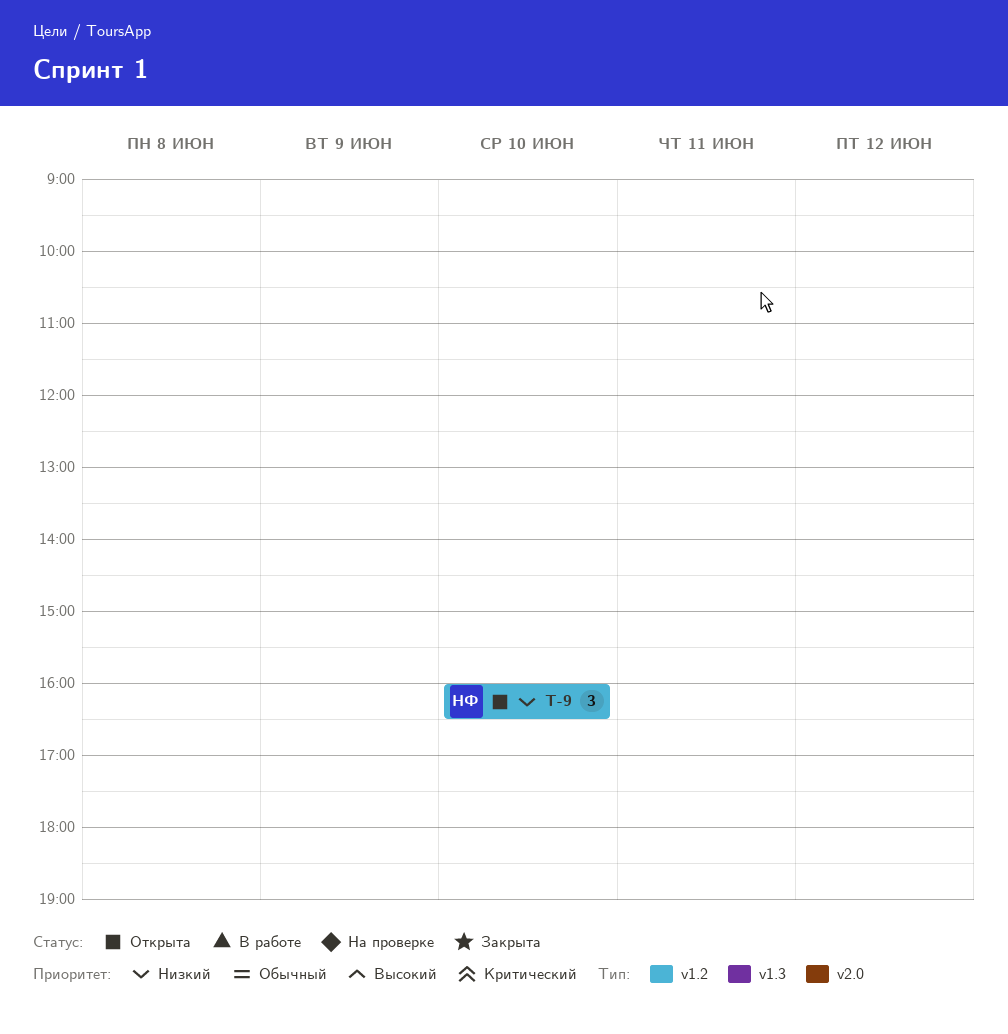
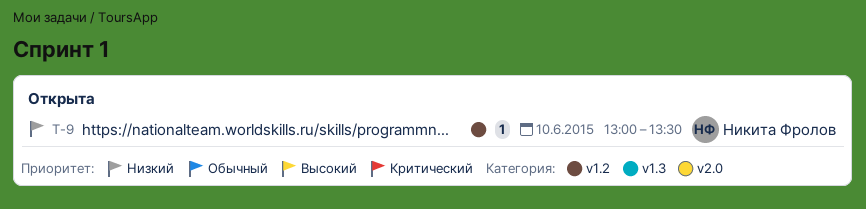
T-9, estimate: 3 -> 1
T-9, begins: 16:00 -> 13:00
T-9, ends: 16:30 -> 13:30

